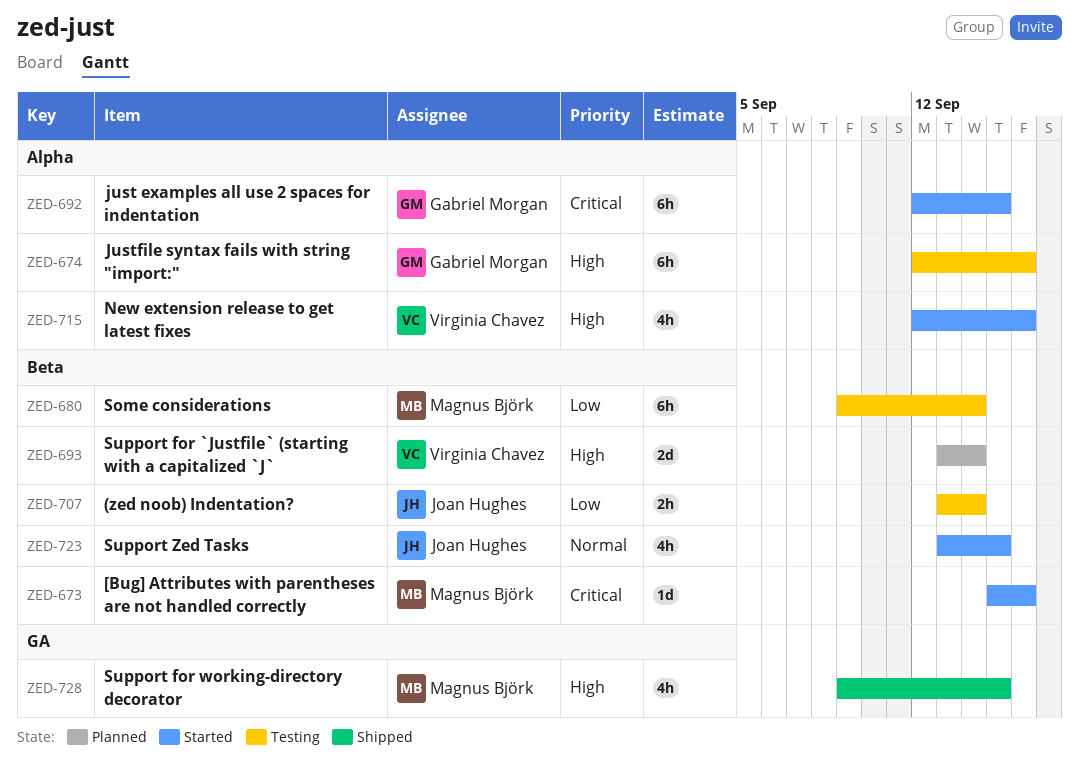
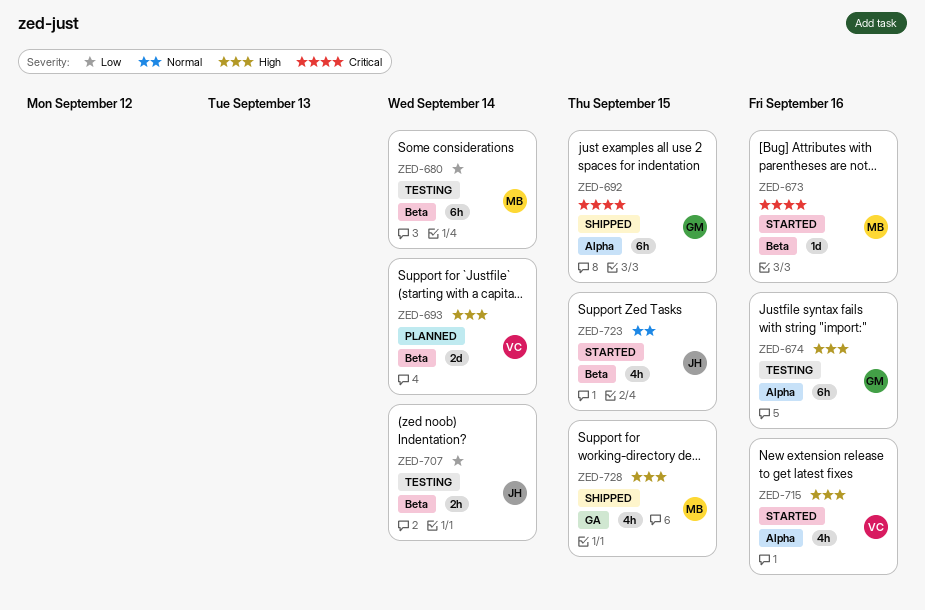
ZED-692, status: Started -> Shipped

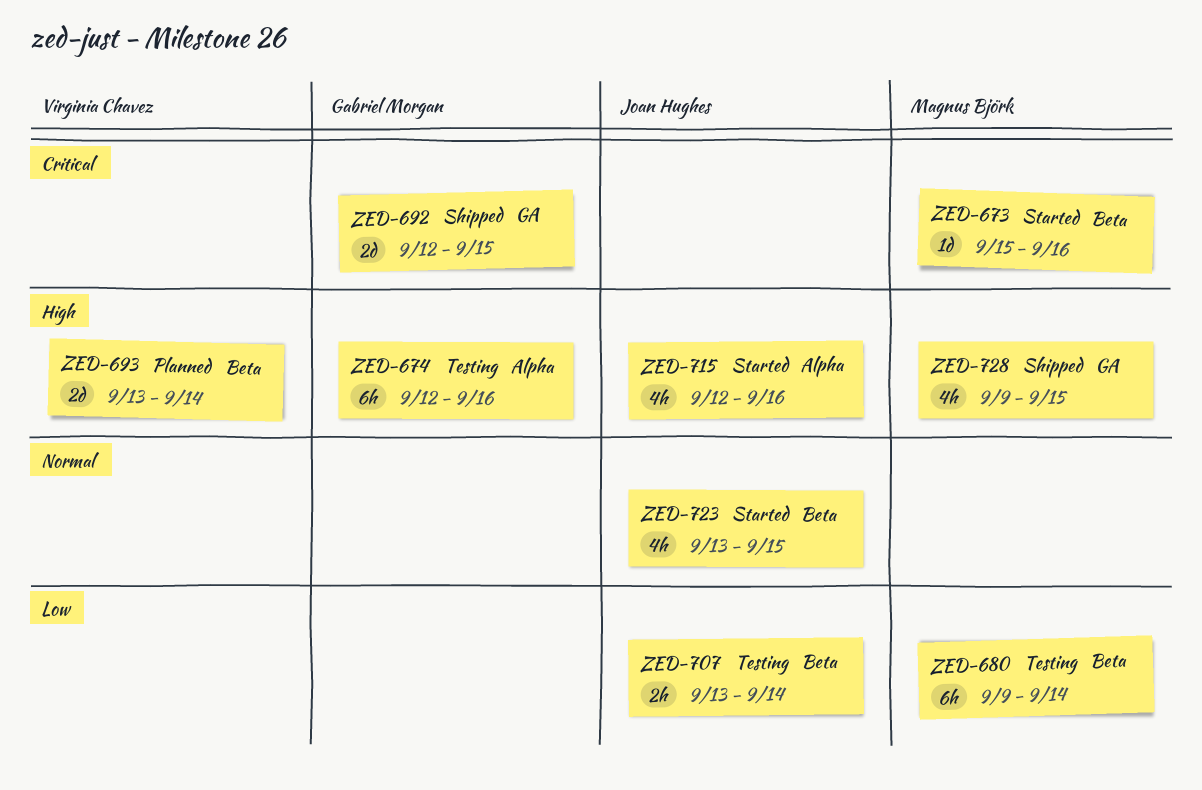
ZED-692, label: Alpha -> GA
ZED-692, estimate: 6h -> 2d
ZED-715, owner: Virginia Chavez -> Joan Hughes

